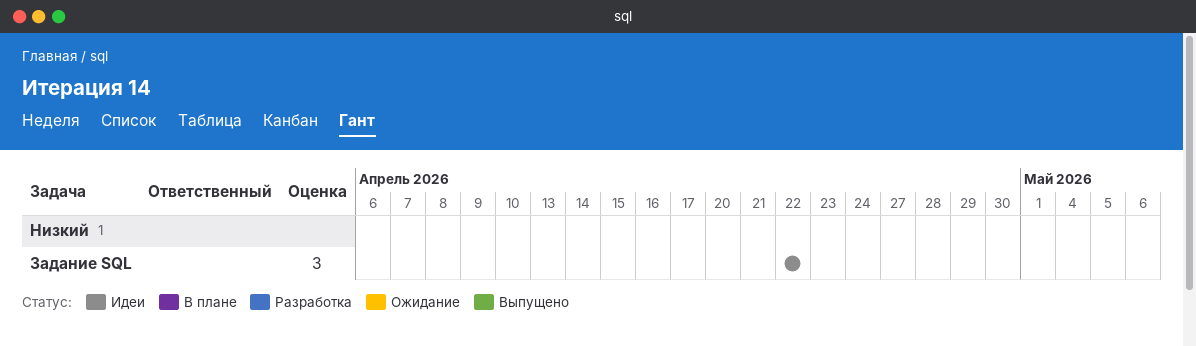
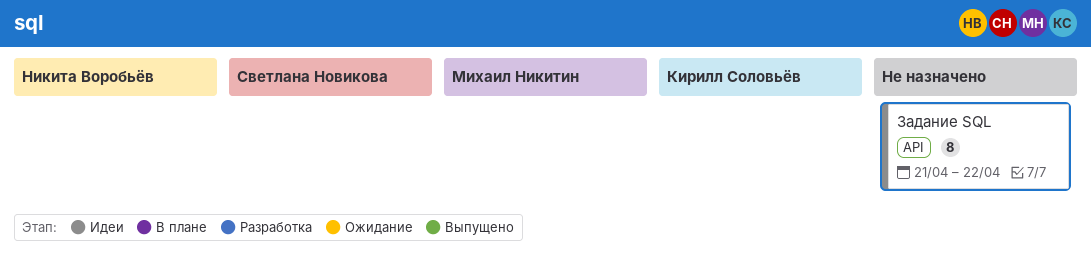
Задание SQL, estimate: 3 -> 8
Задание SQL, start: Apr 22 -> Apr 21

